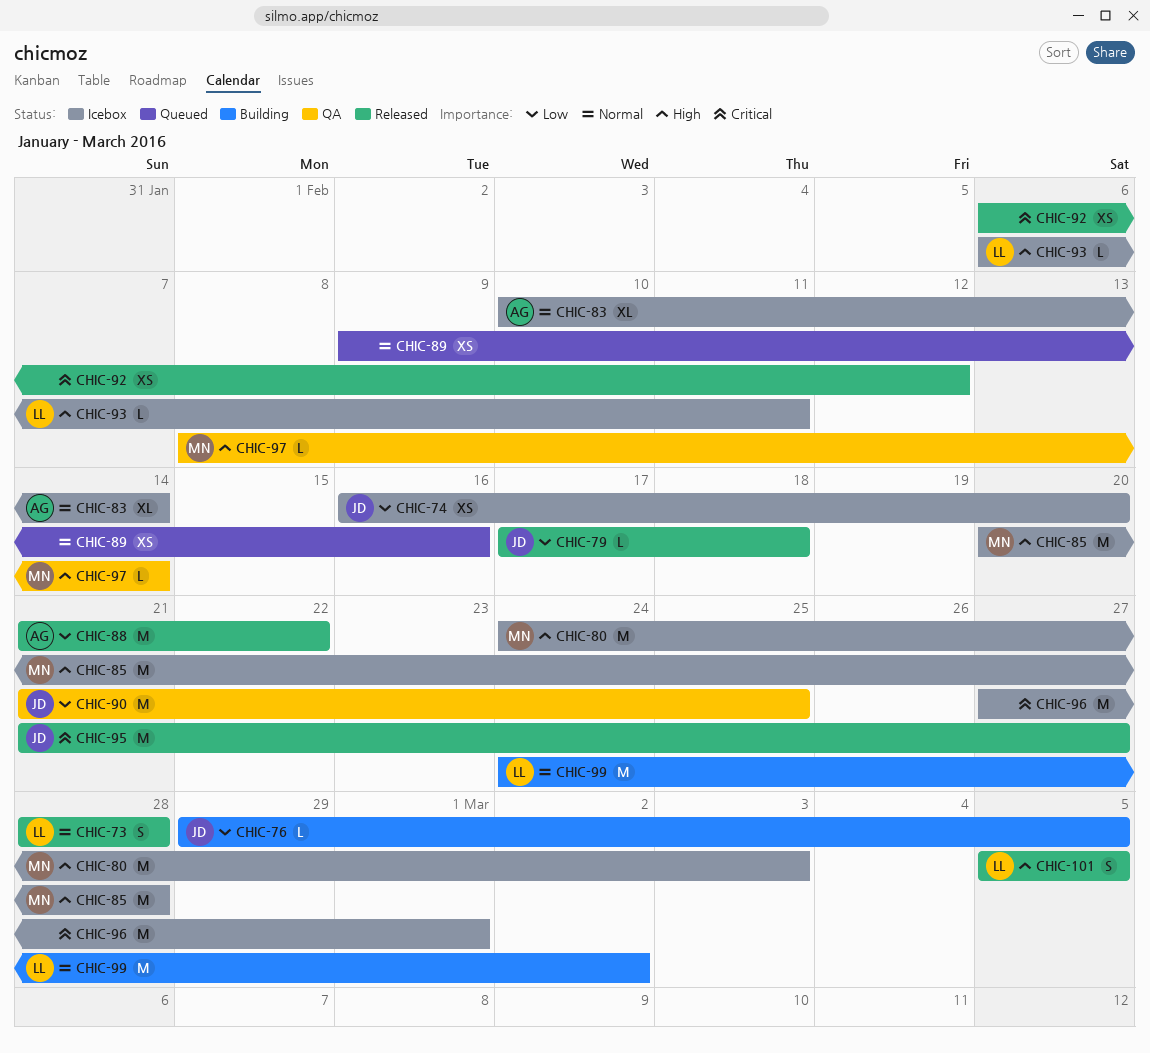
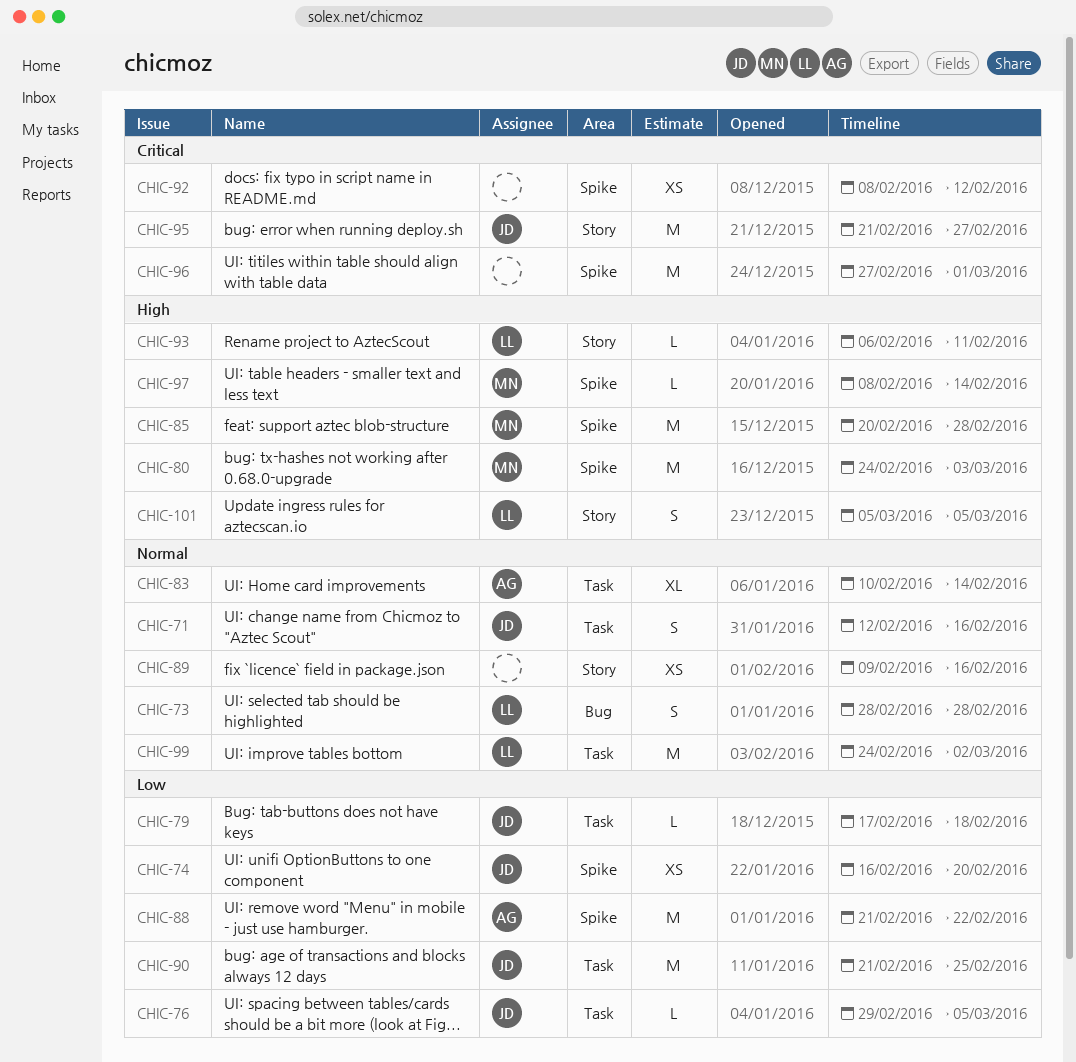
CHIC-71: none -> present
CHIC-92, start: Feb 6 -> Feb 8

